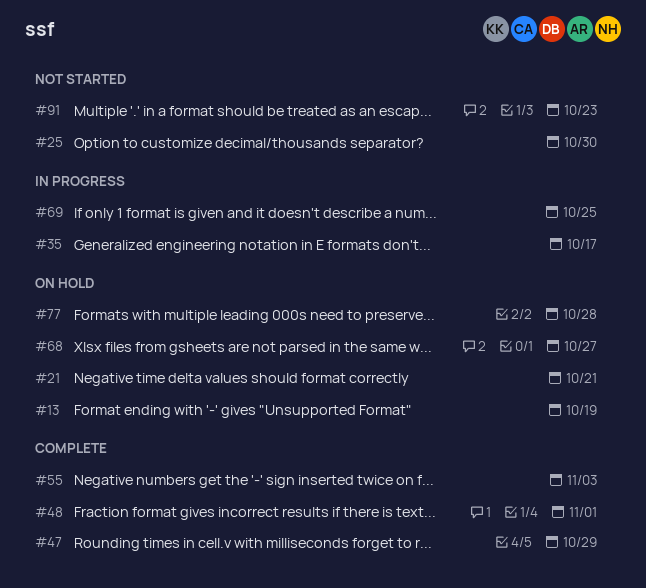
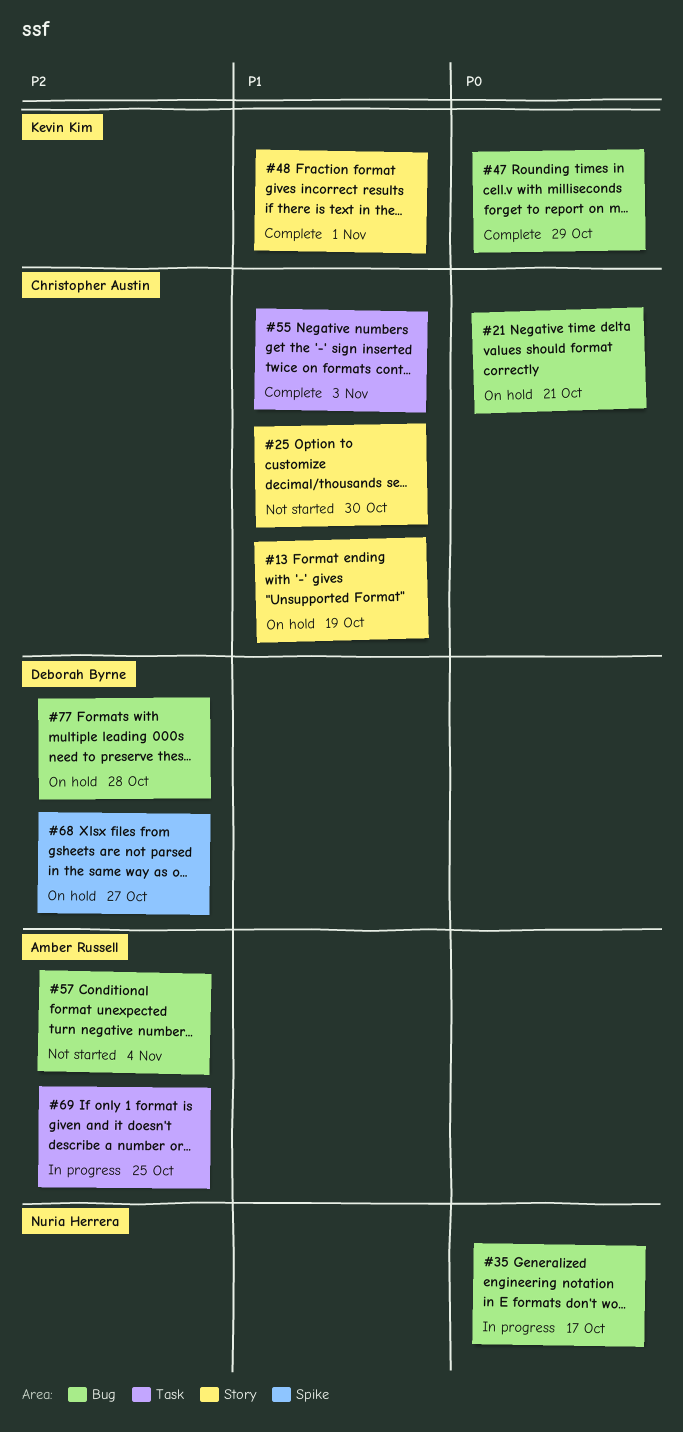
#57: none -> present
#91: present -> none

